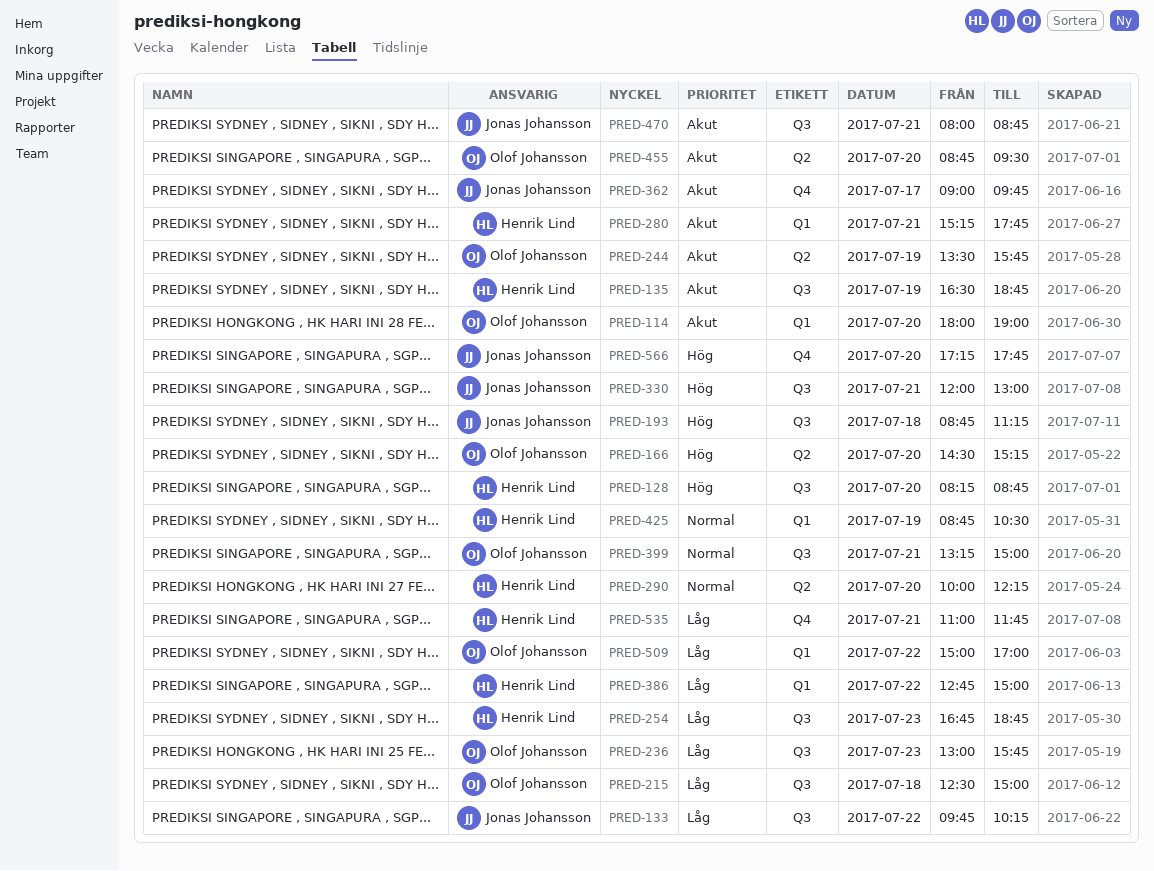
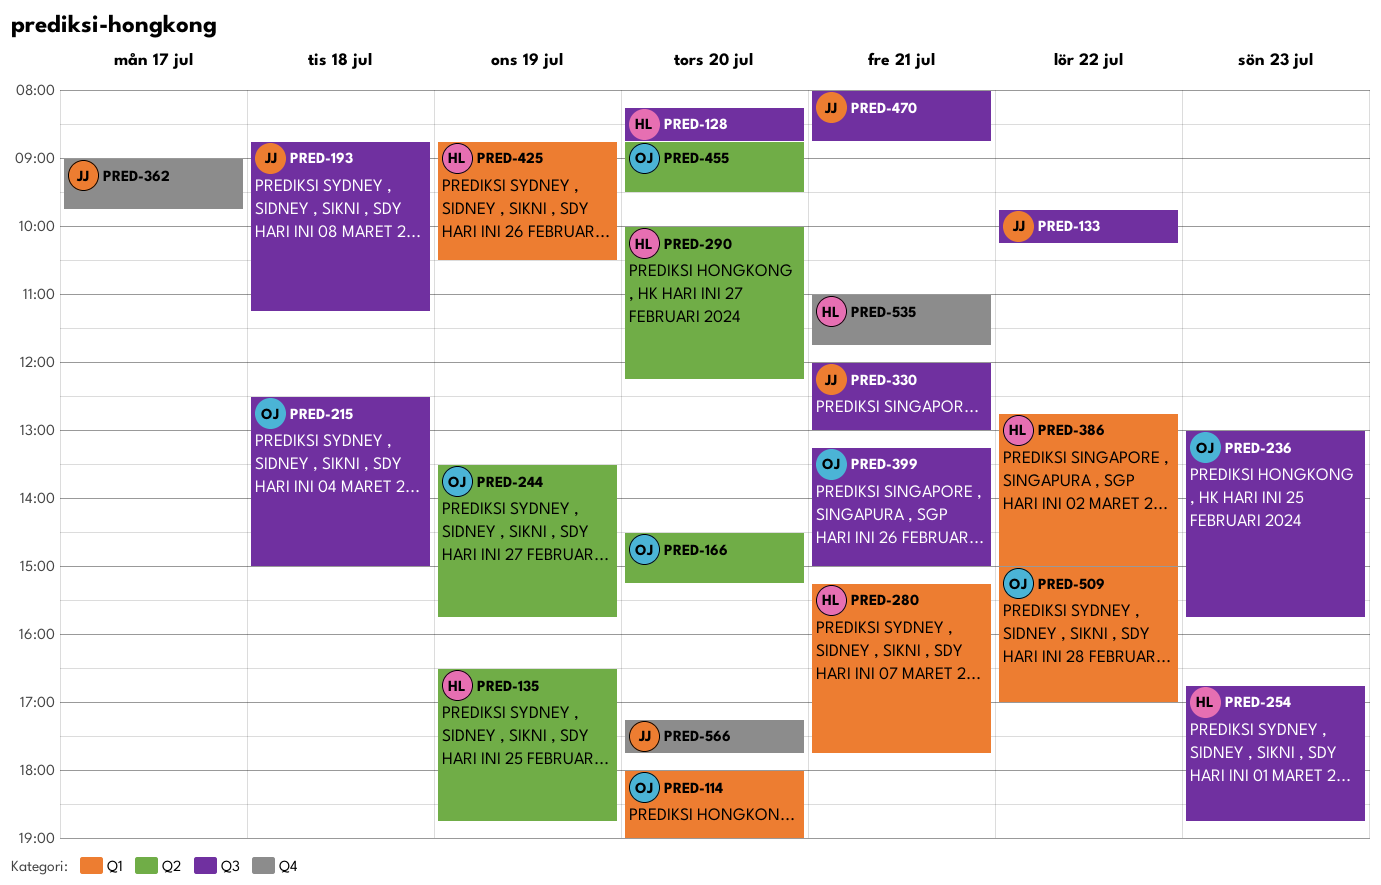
PRED-135, label: Q3 -> Q2

